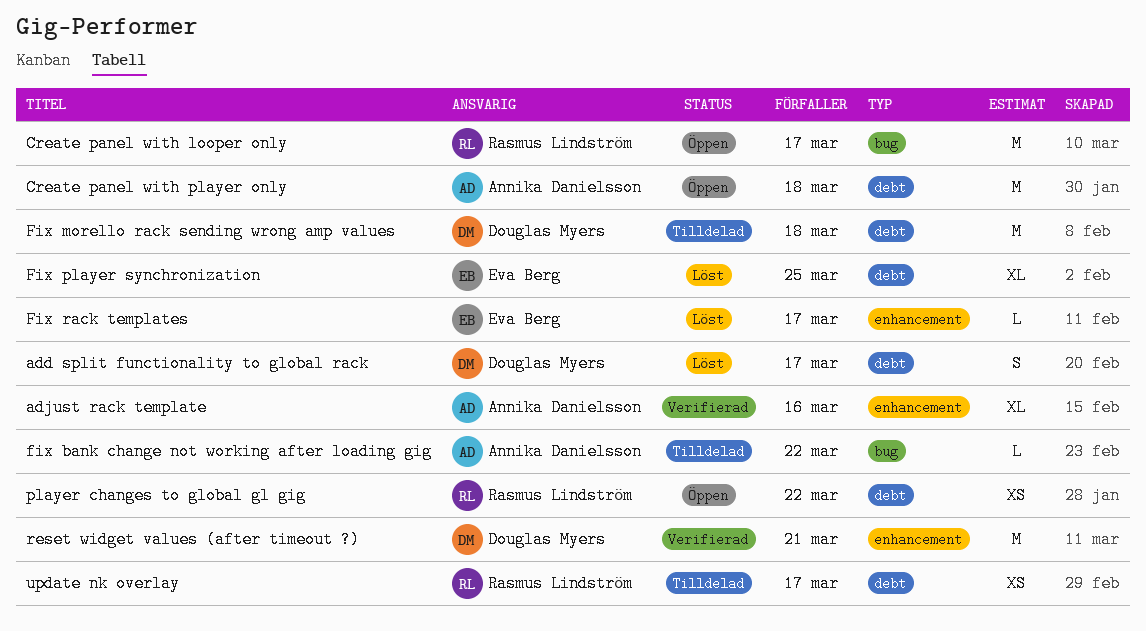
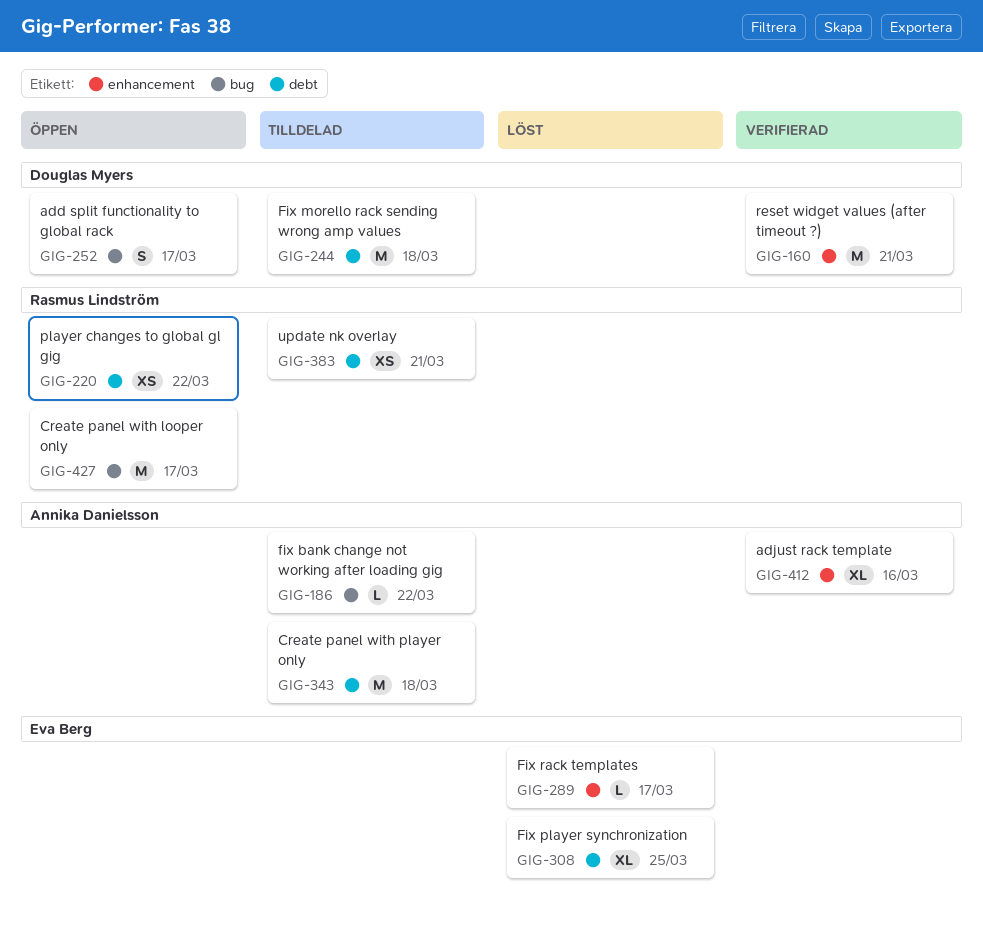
add split functionality to global rack, status: Löst -> Öppen
add split functionality to global rack, label: debt -> bug
Create panel with player only, status: Öppen -> Tilldelad
update nk overlay, due: Mar 17 -> Mar 21

